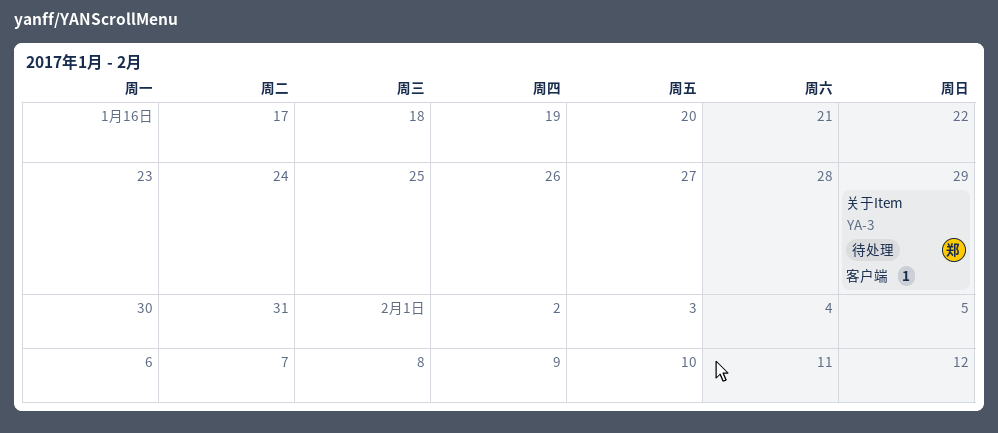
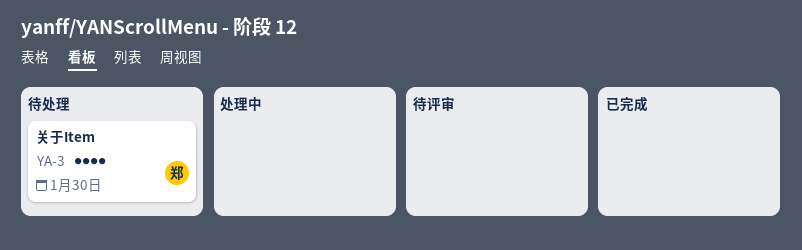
YA-3, estimate: 1 -> 4
YA-3, due: Jan 29 -> Jan 30

